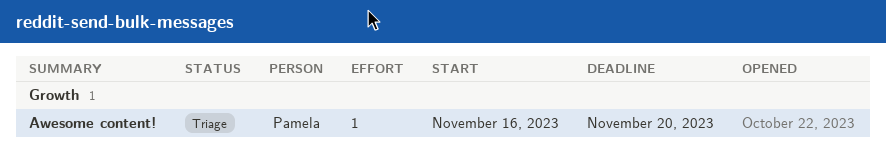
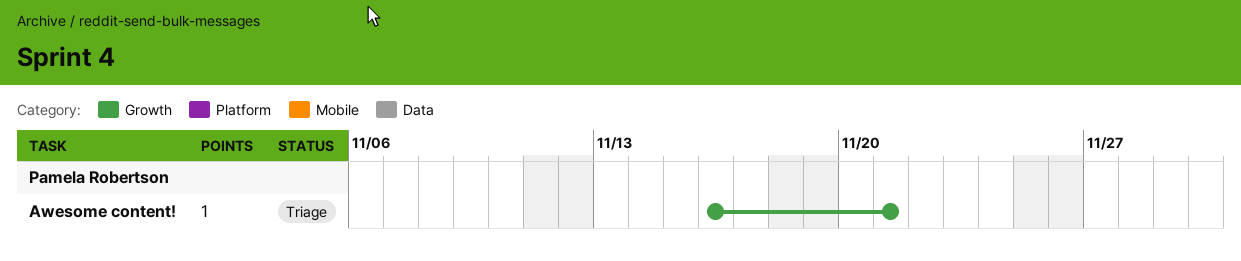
Awesome content!, due: Nov 20 -> Nov 21

